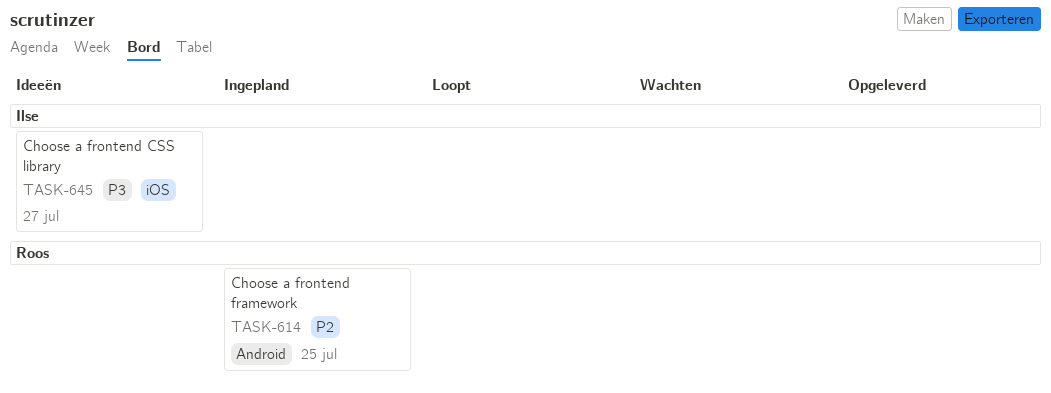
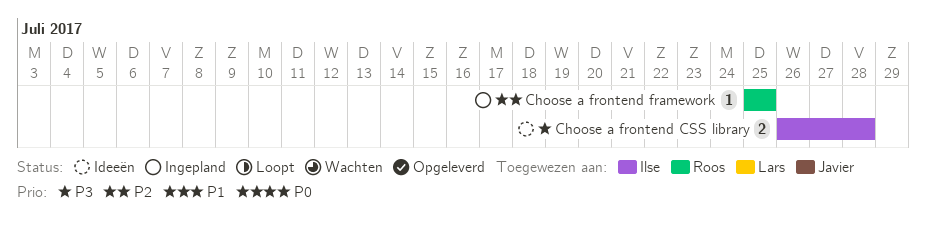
Choose a frontend CSS library, due: Jul 27 -> Jul 28

